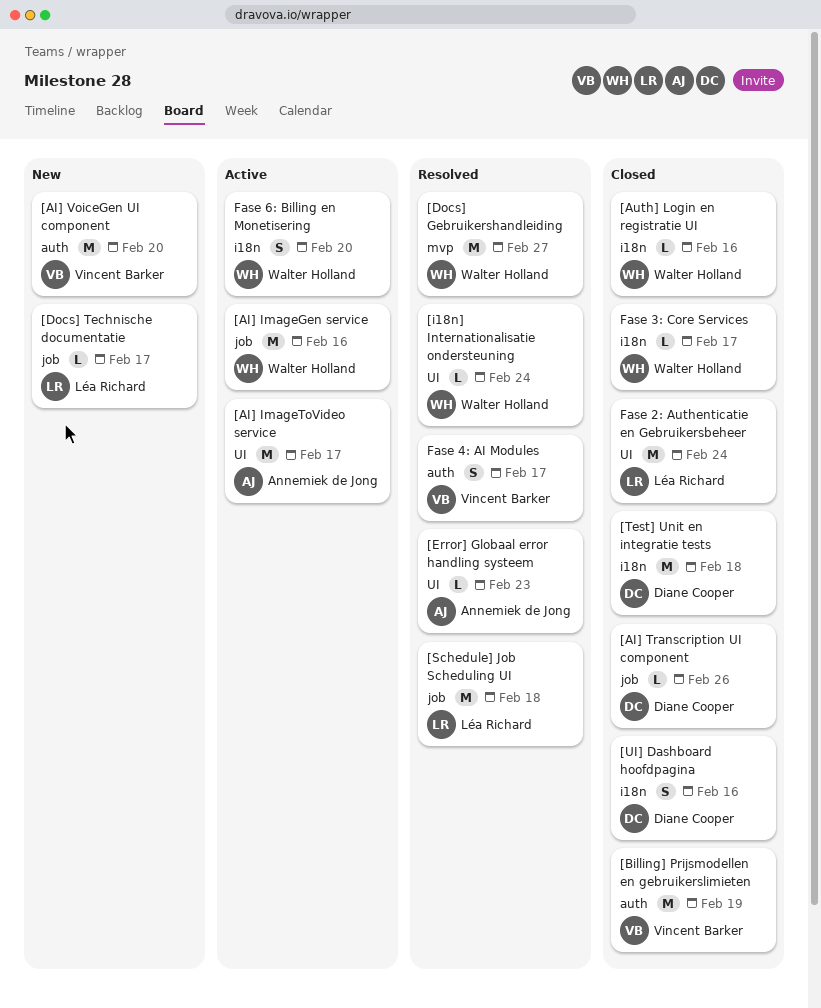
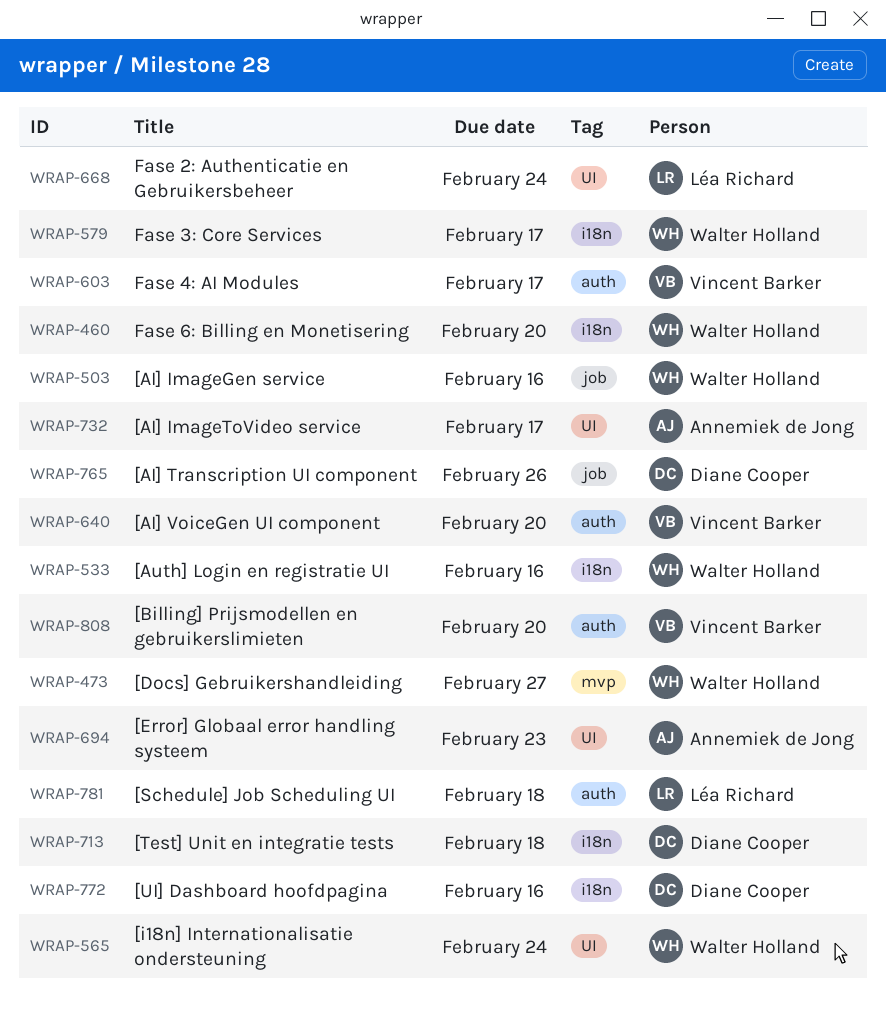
[Billing] Prijsmodellen en gebruikerslimieten, due: Feb 19 -> Feb 20
[Docs] Technische documentatie: present -> none
[Schedule] Job Scheduling UI, label: job -> auth

